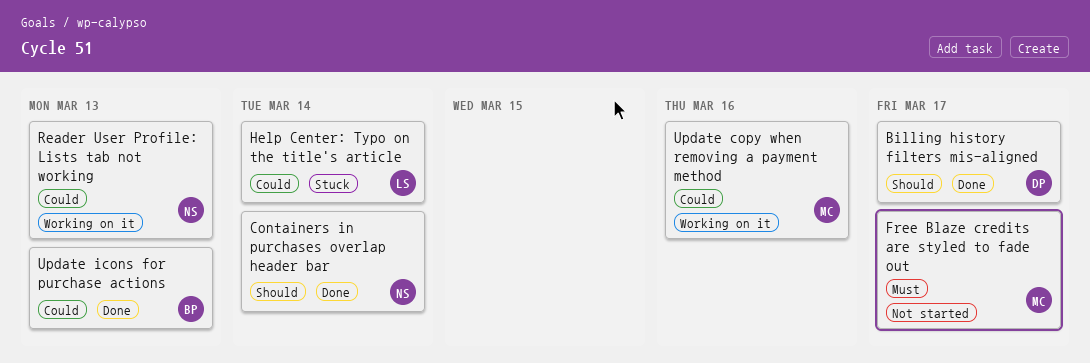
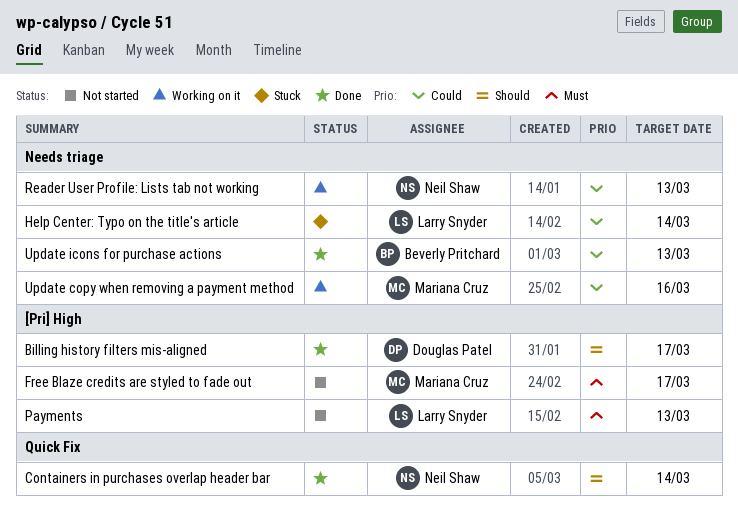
Payments: none -> present

